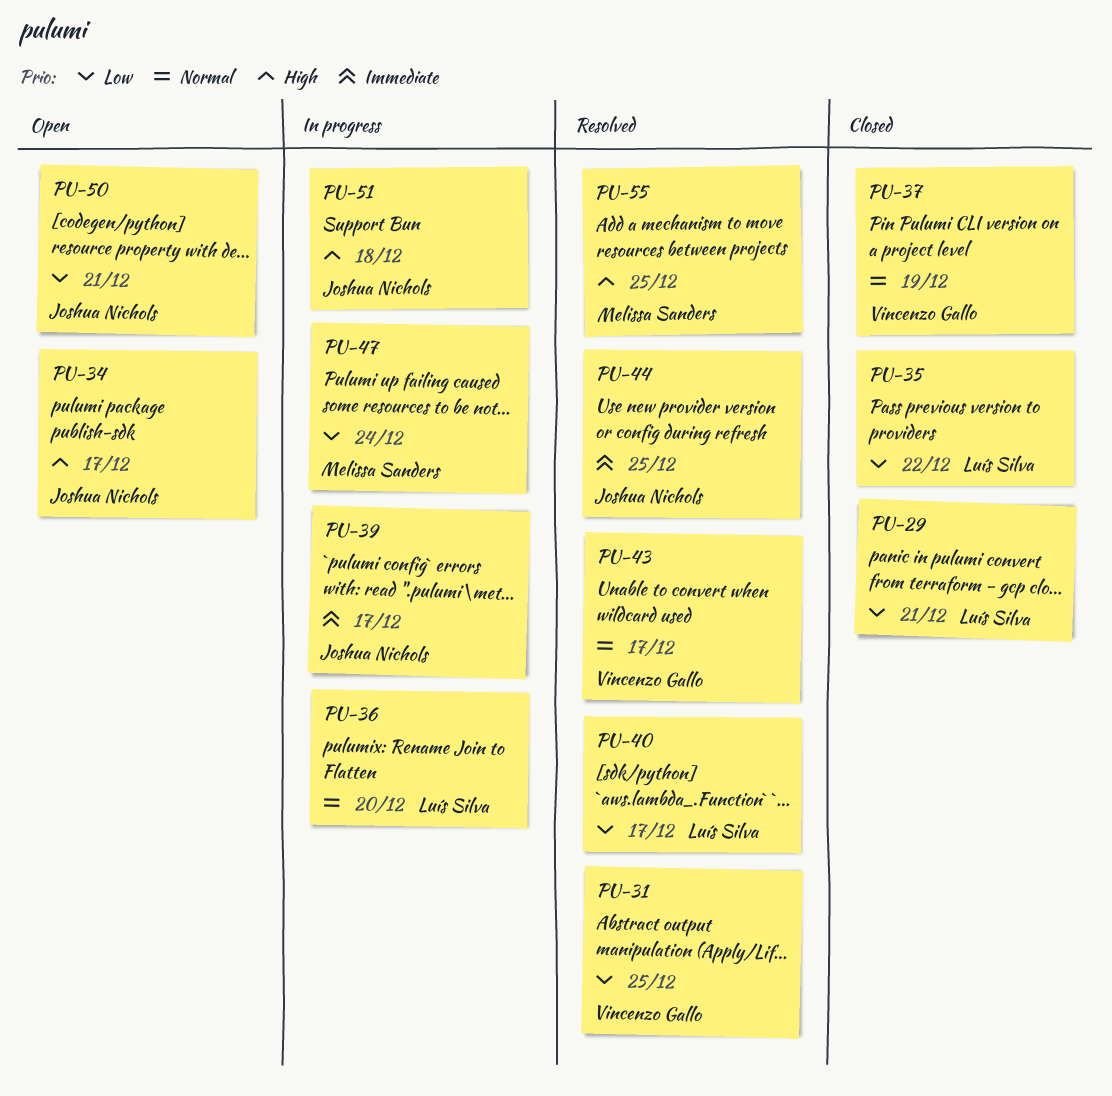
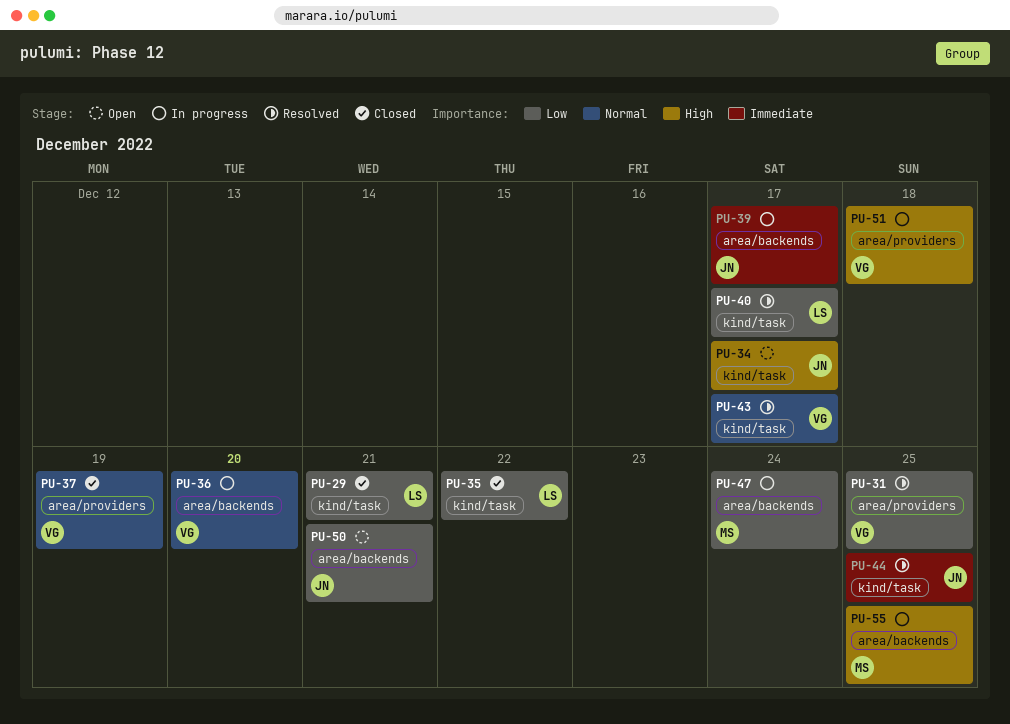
PU-36, owner: Luís Silva -> Vincenzo Gallo
PU-51, owner: Joshua Nichols -> Vincenzo Gallo
PU-55, status: Resolved -> In progress

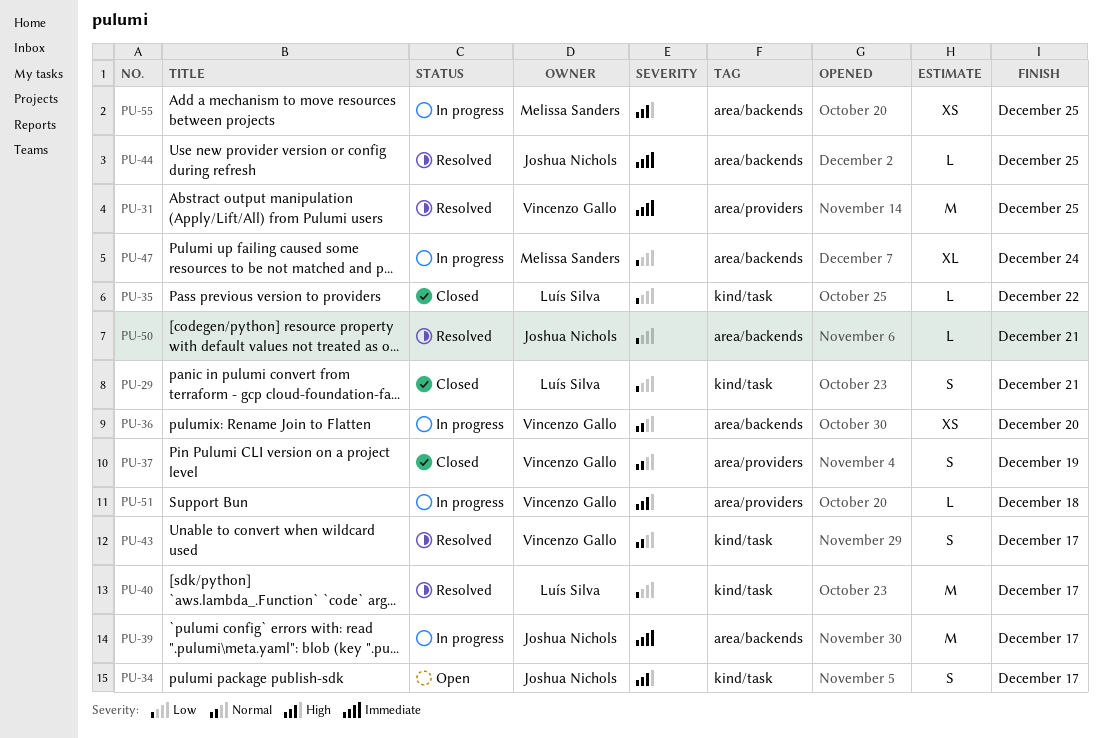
PU-31, priority: Low -> Immediate
PU-44, label: kind/task -> area/backends
PU-50, status: Open -> Resolved

